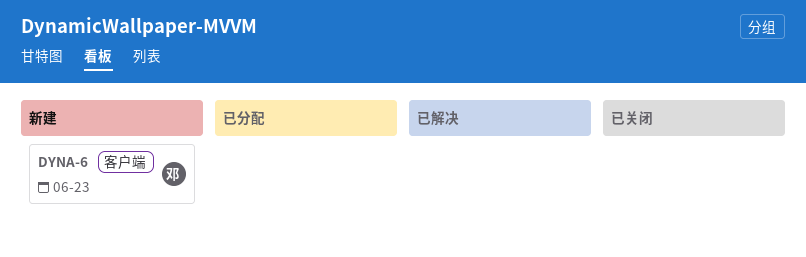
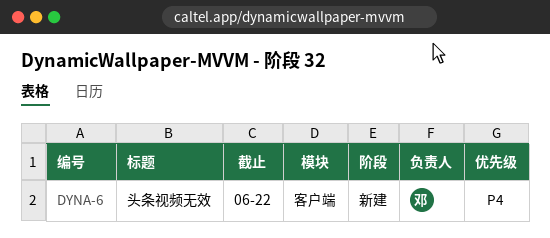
DYNA-6, due: Jun 23 -> Jun 22

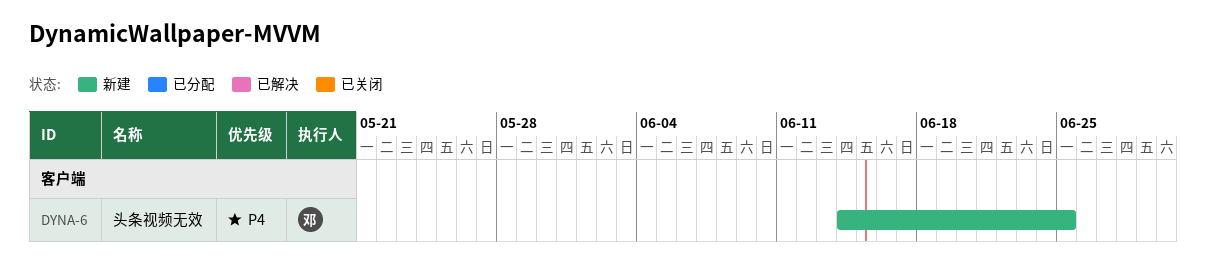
DYNA-6, due: Jun 22 -> Jun 25

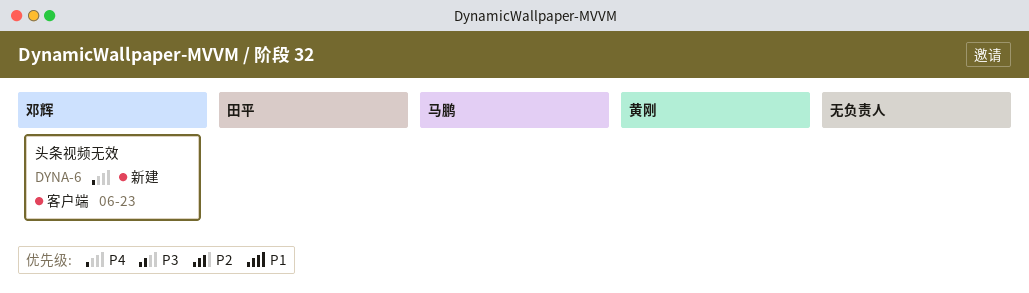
DYNA-6, due: Jun 25 -> Jun 23

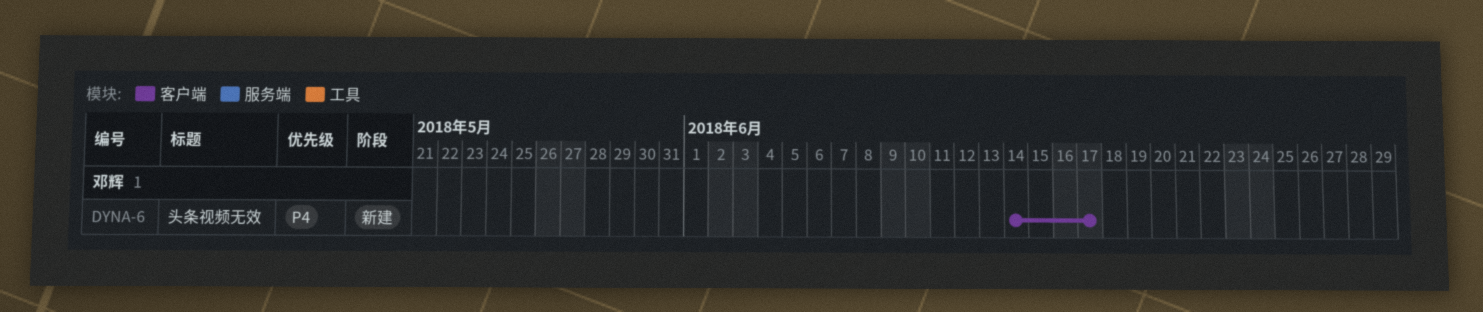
DYNA-6, due: Jun 23 -> Jun 17

